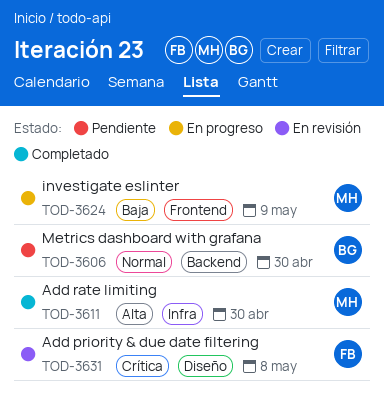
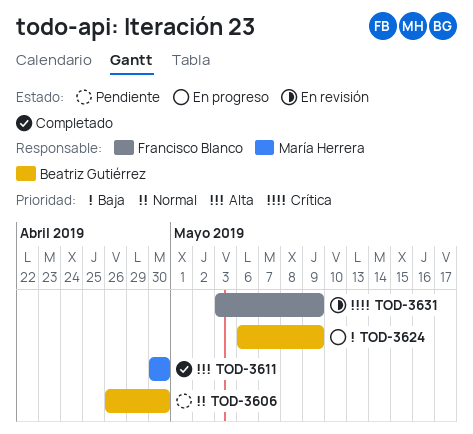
TOD-3624, owner: María Herrera -> Beatriz Gutiérrez
TOD-3631, due: May 8 -> May 9

